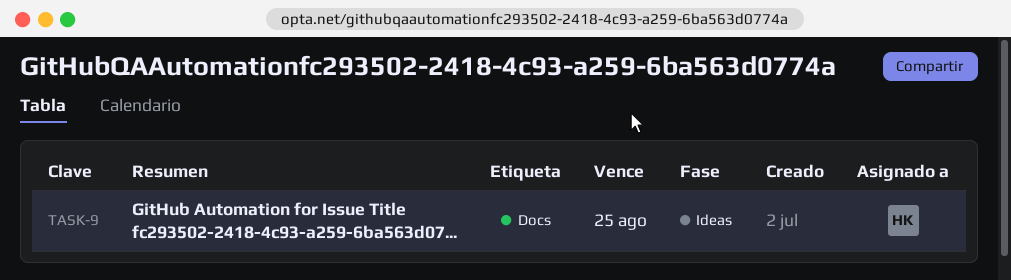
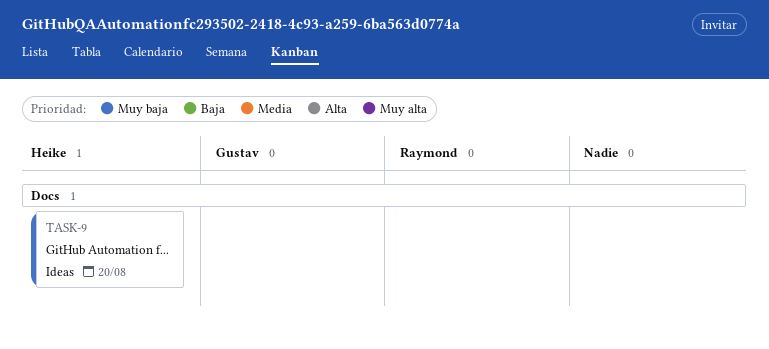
TASK-9, due: Aug 25 -> Aug 20

